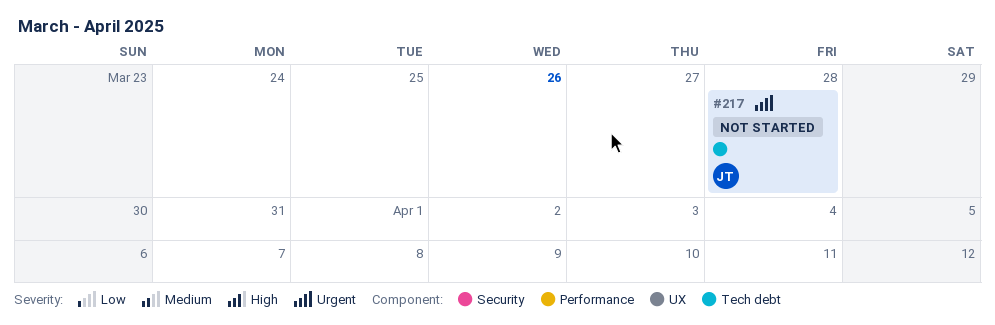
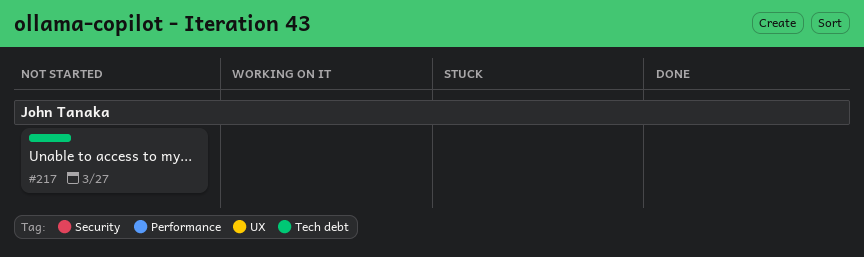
#217, due: Mar 28 -> Mar 27

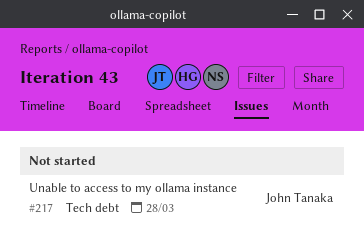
#217, due: Mar 27 -> Mar 28

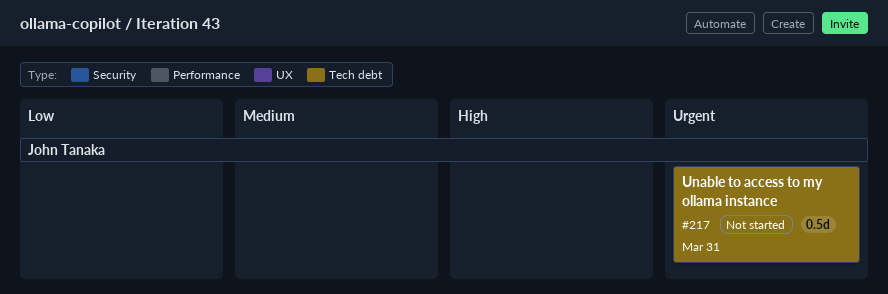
#217, due: Mar 28 -> Mar 31

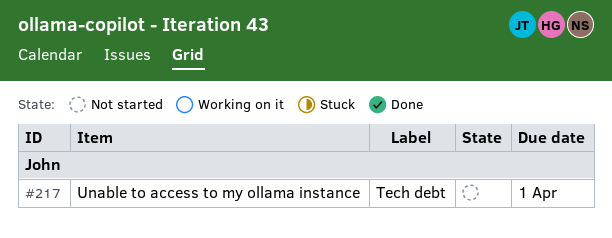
#217, due: Mar 31 -> Apr 1

